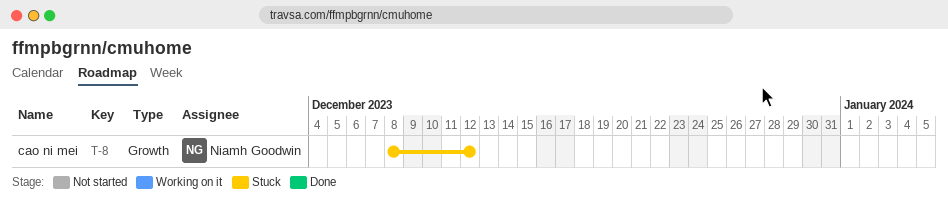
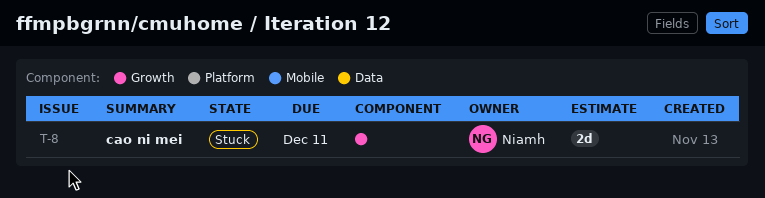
T-8, due: Dec 12 -> Dec 11

